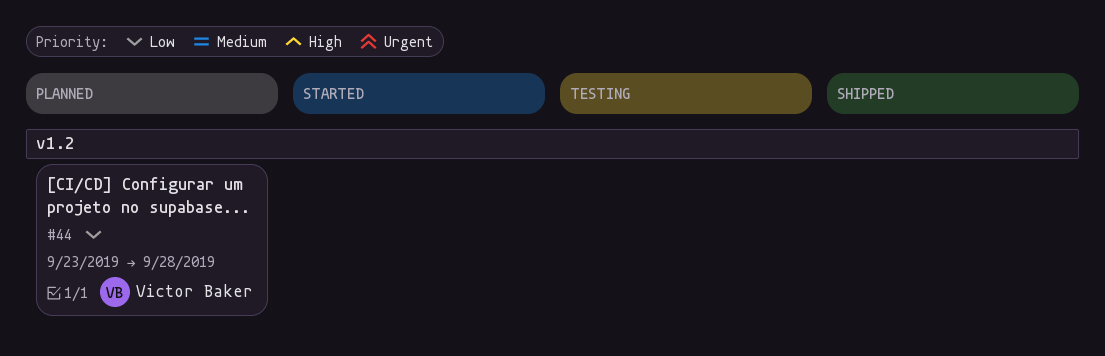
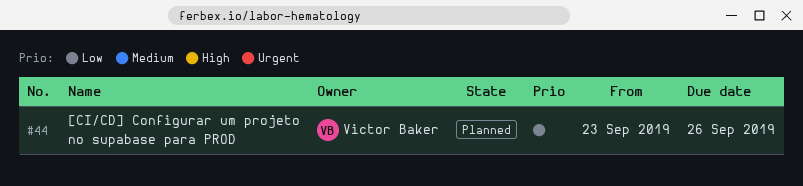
#44, due: Sep 28 -> Sep 26

